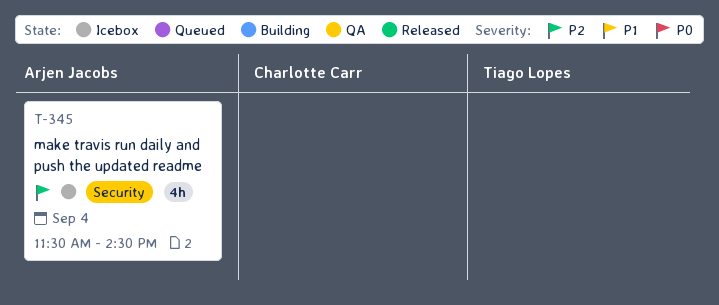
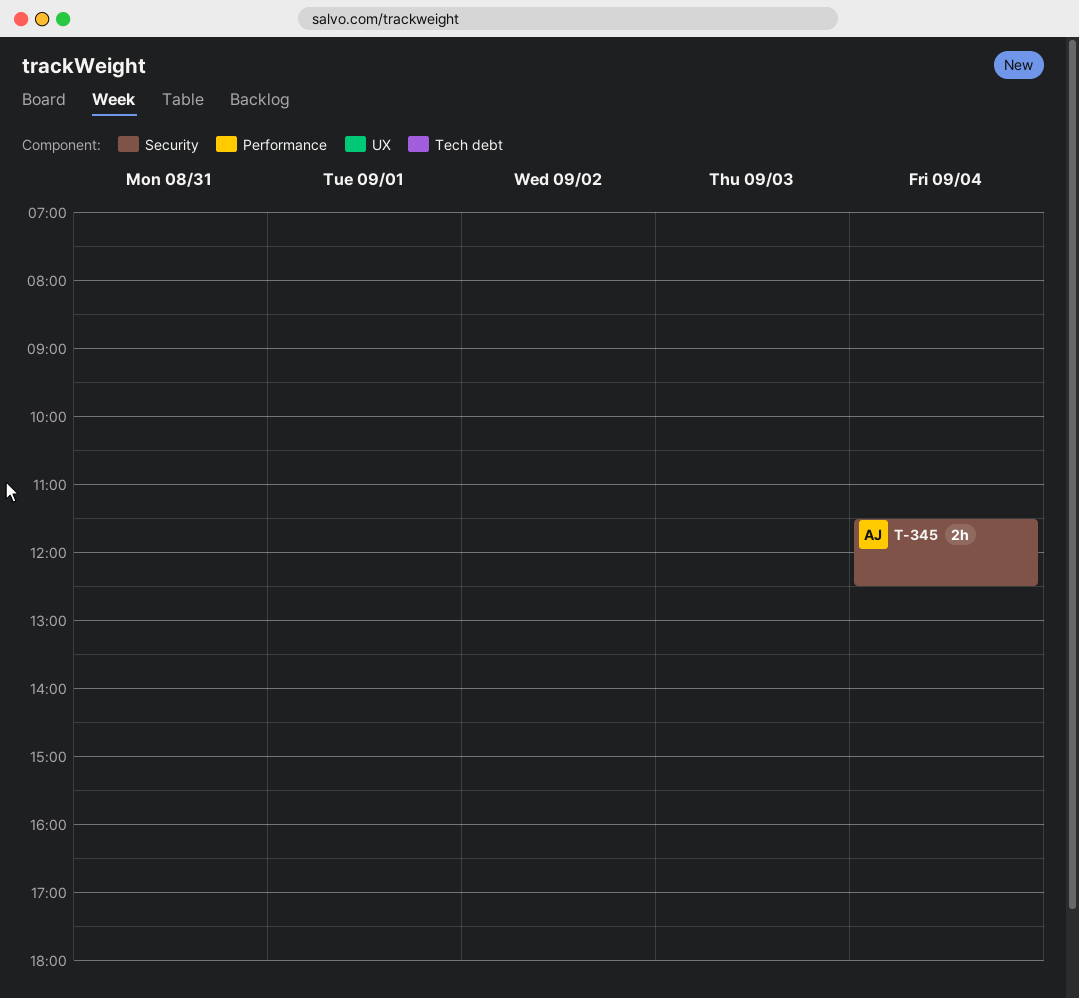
T-345, estimate: 4h -> 2h
T-345, ends: 14:30 -> 12:30

